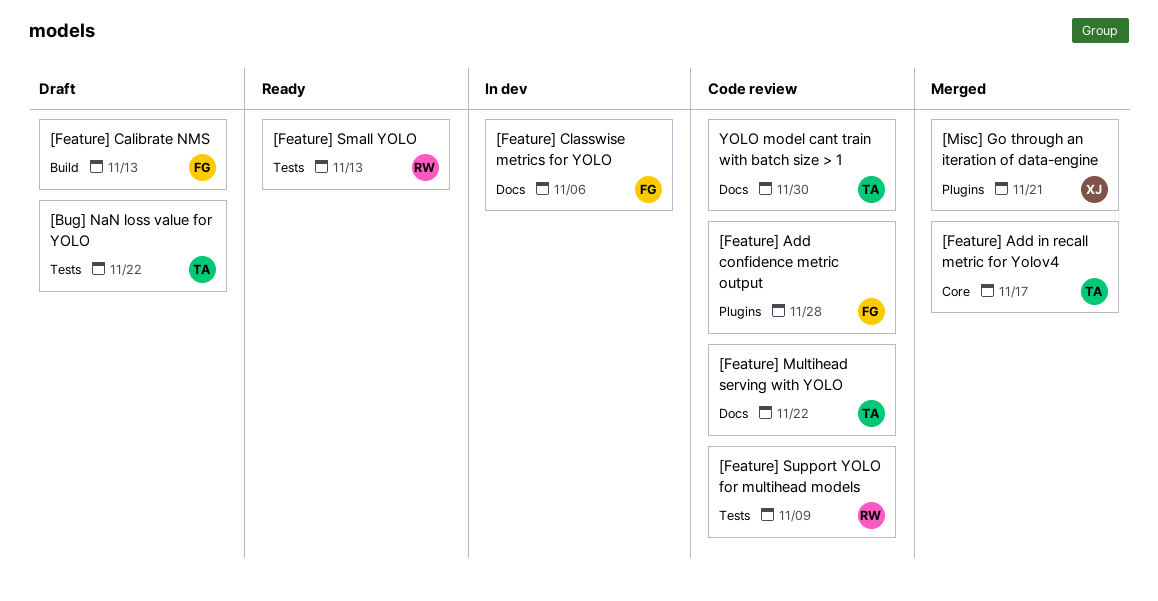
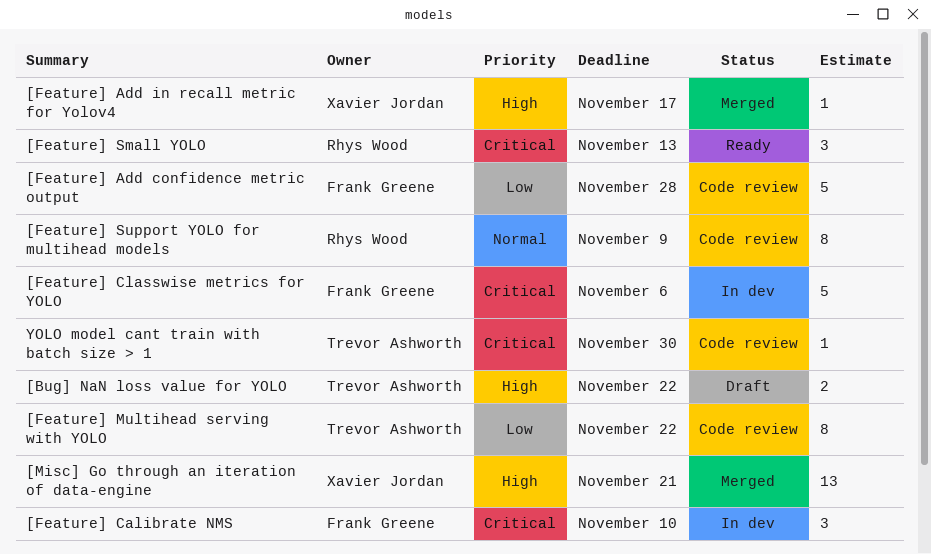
[Feature] Add in recall metric for Yolov4, owner: Trevor Ashworth -> Xavier Jordan
[Feature] Calibrate NMS, status: Draft -> In dev
[Feature] Calibrate NMS, due: Nov 13 -> Nov 10

